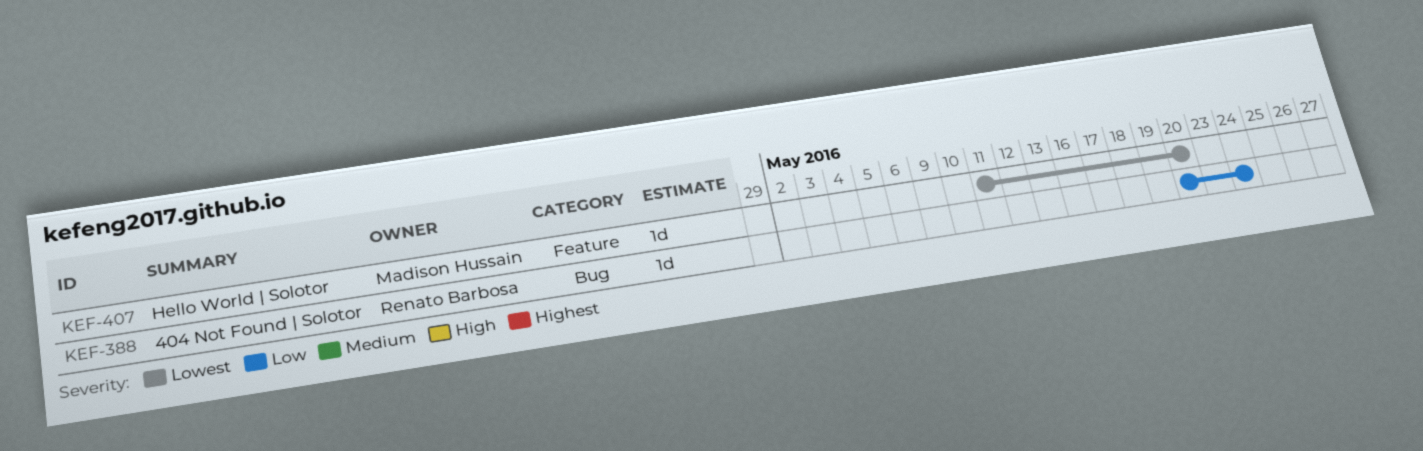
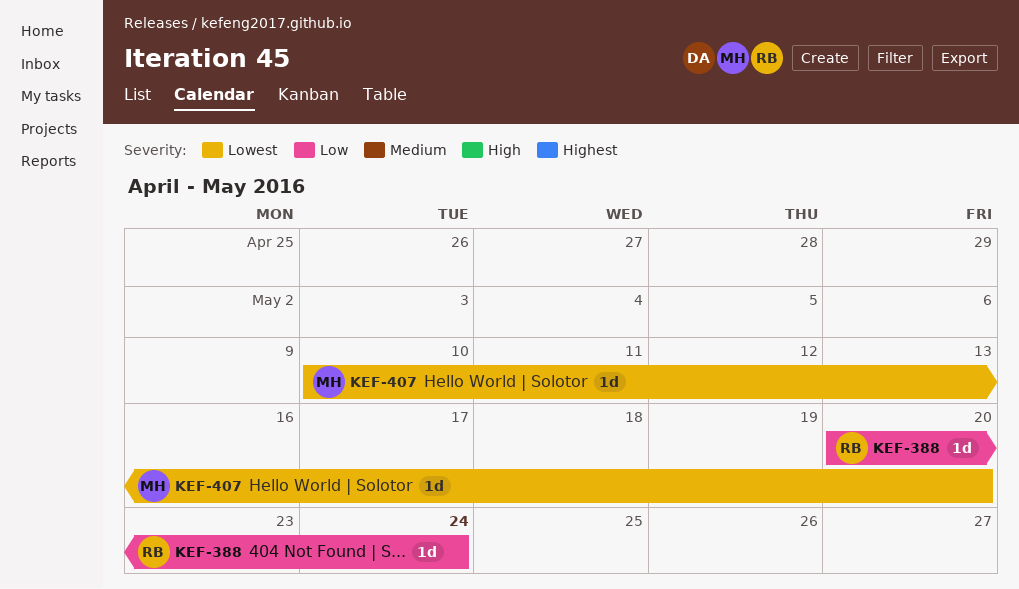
KEF-407, start: May 11 -> May 10

